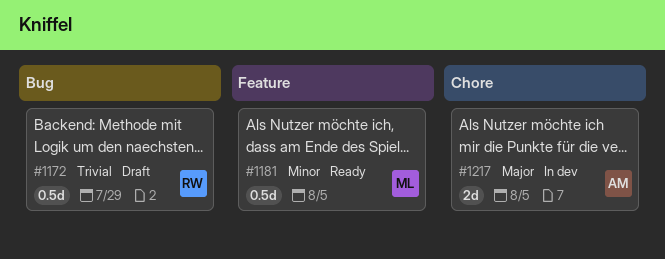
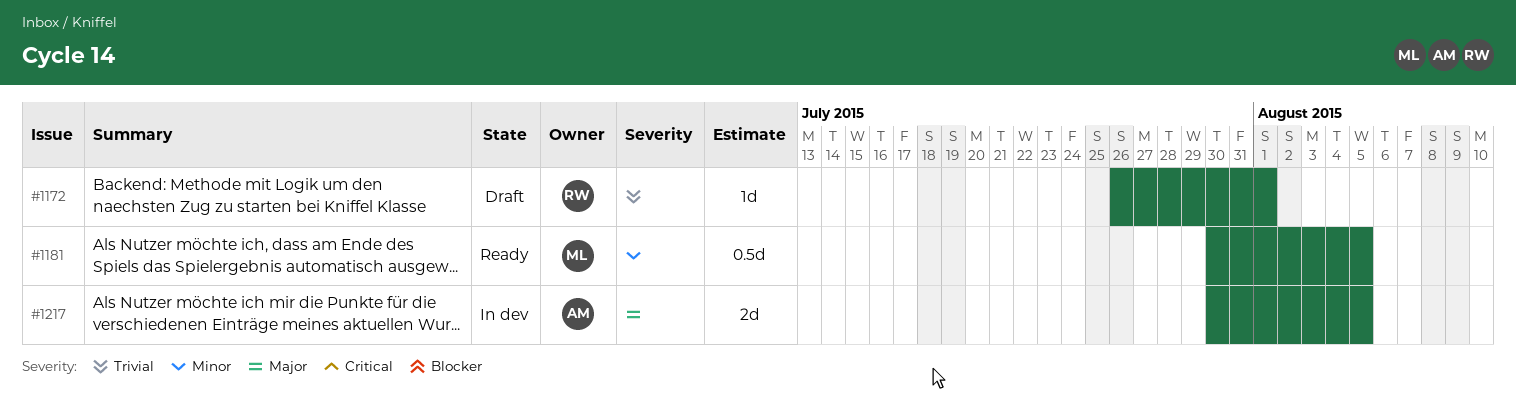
#1172, estimate: 0.5d -> 1d
#1172, due: Jul 29 -> Aug 1

